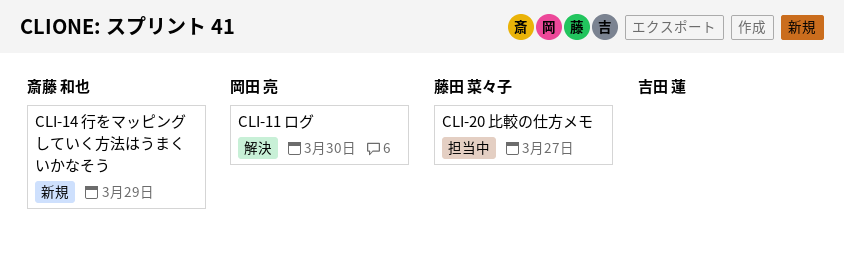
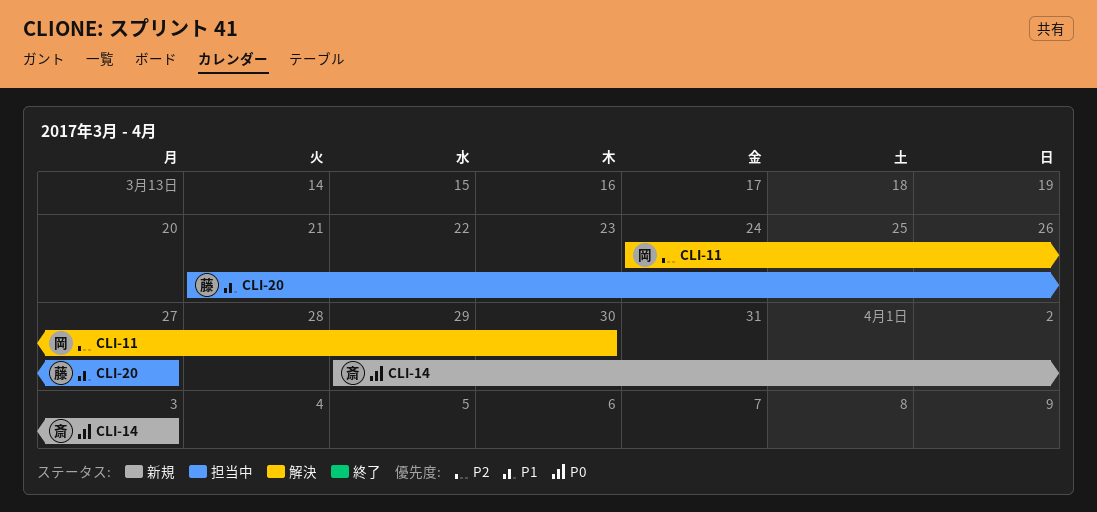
CLI-14, due: Mar 29 -> Apr 3

